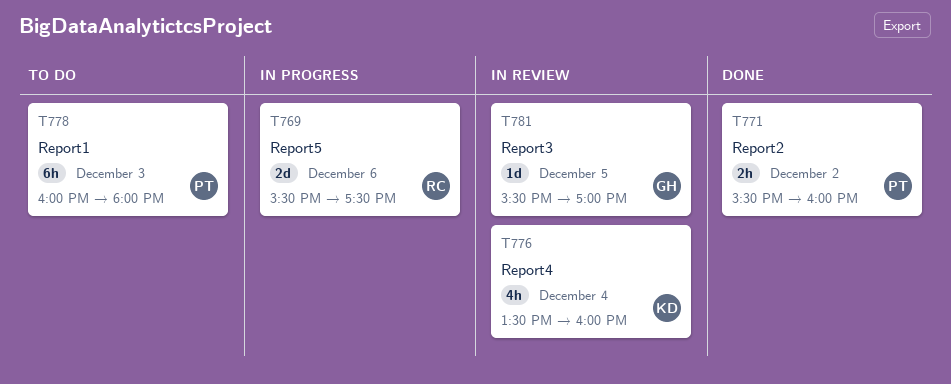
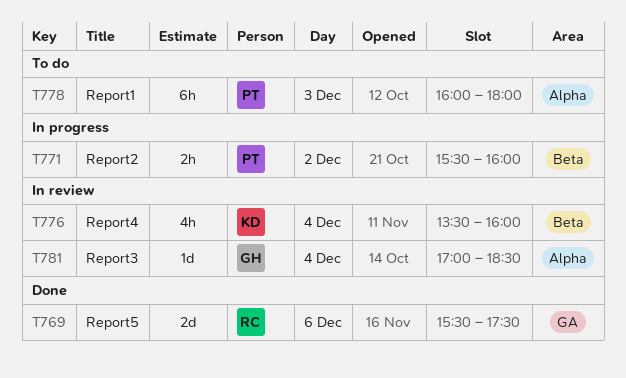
T769, status: In progress -> Done
T771, status: Done -> In progress
T781, day: Dec 5 -> Dec 4
T781, begins: 15:30 -> 17:00
T781, ends: 17:00 -> 18:30

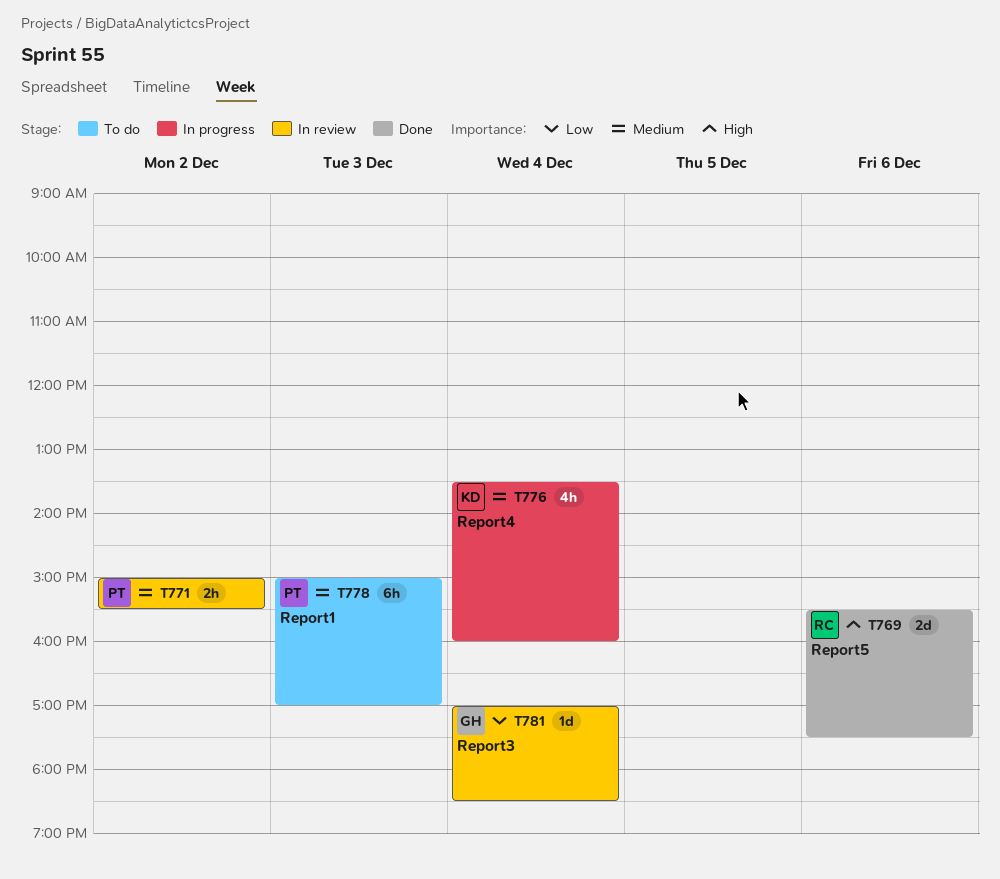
T771, status: In progress -> In review
T771, begins: 15:30 -> 15:00
T771, ends: 16:00 -> 15:30
T776, status: In review -> In progress
T778, begins: 16:00 -> 15:00
T778, ends: 18:00 -> 17:00

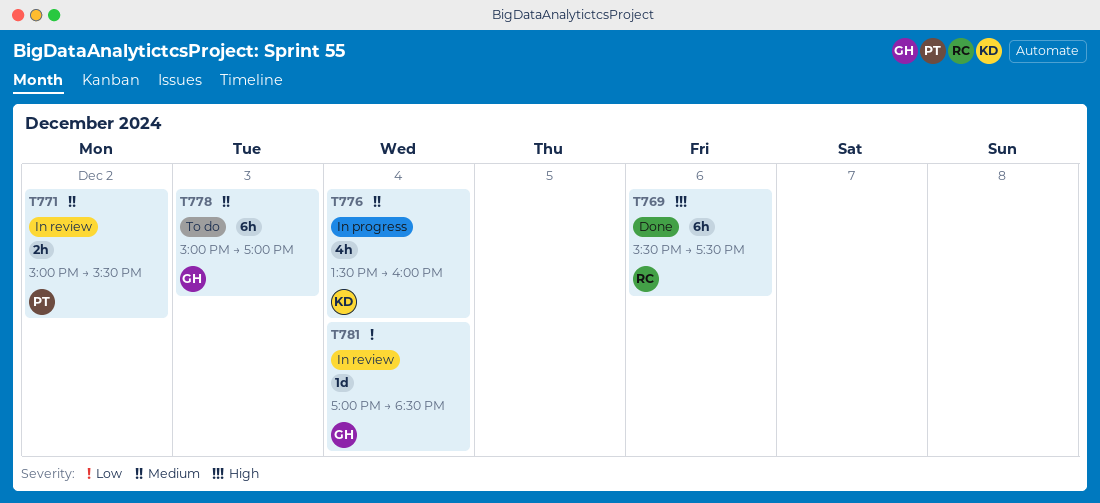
T769, estimate: 2d -> 6h
T778, owner: PT -> GH

